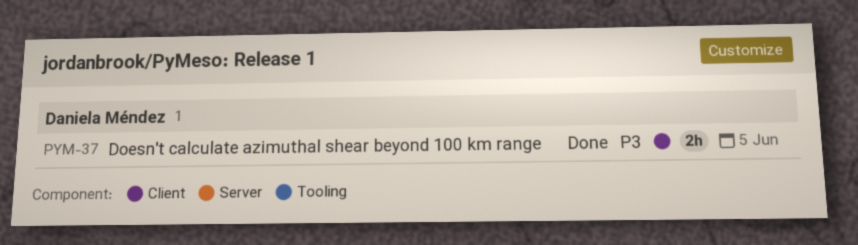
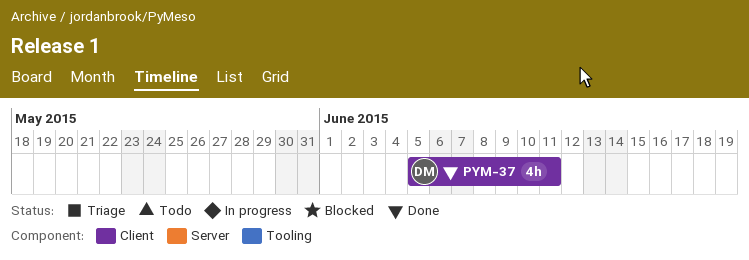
PYM-37, estimate: 2h -> 4h
PYM-37, due: Jun 5 -> Jun 11

